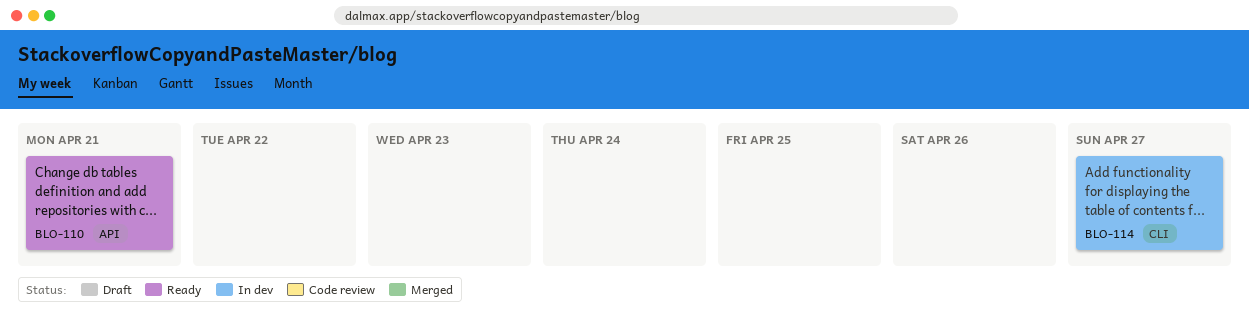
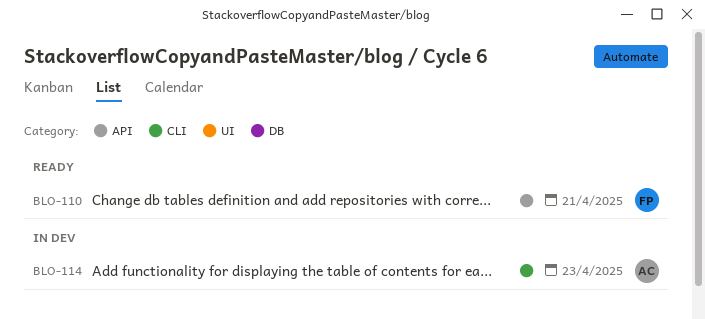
BLO-114, due: Apr 27 -> Apr 23

